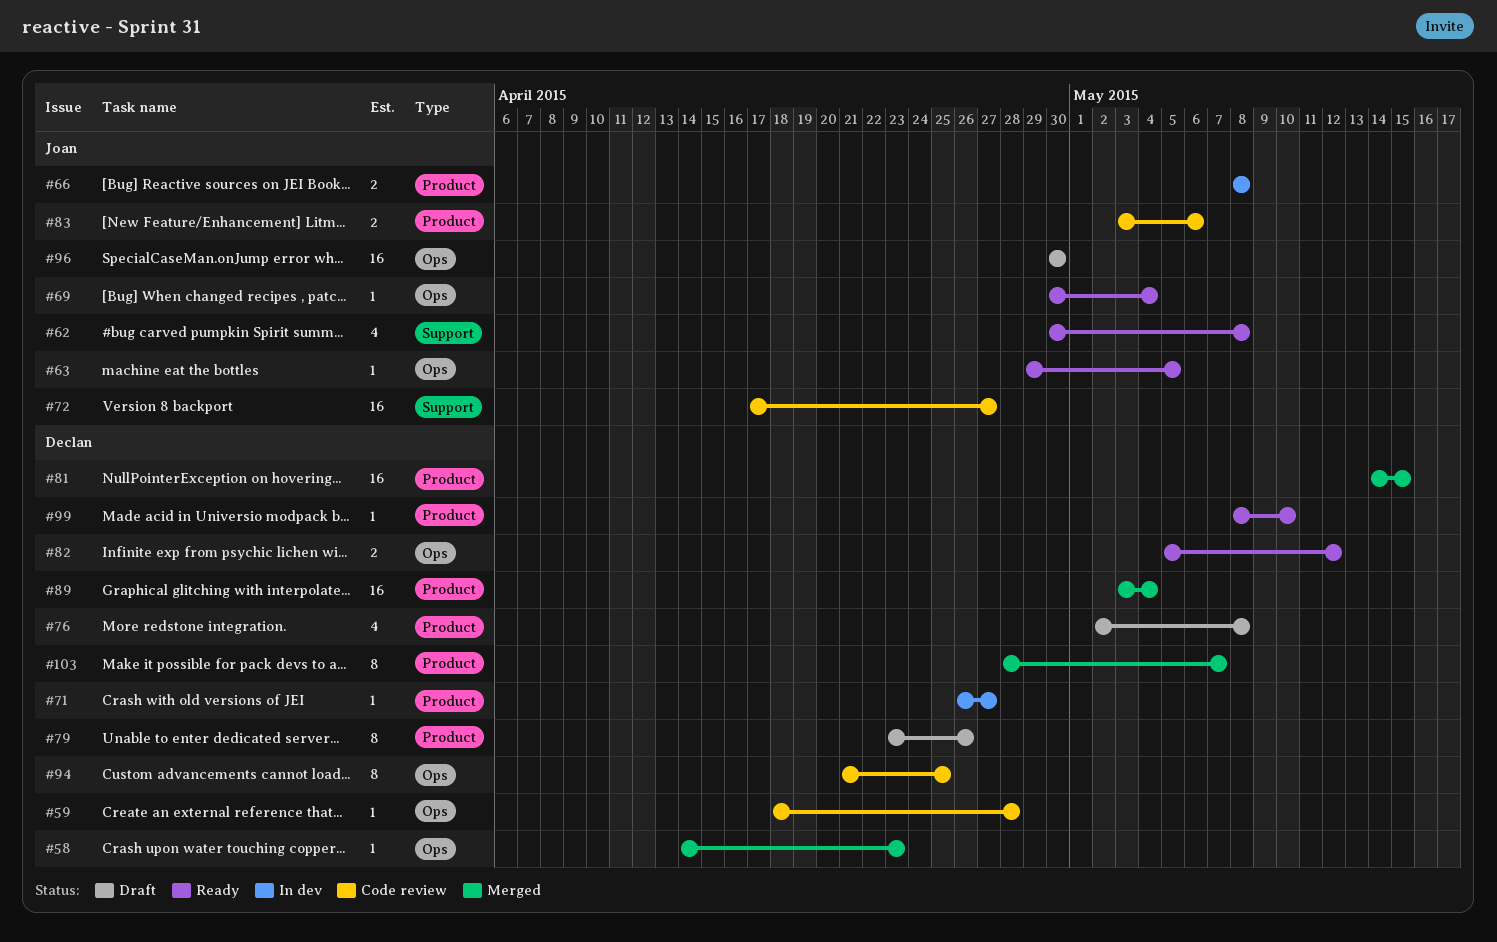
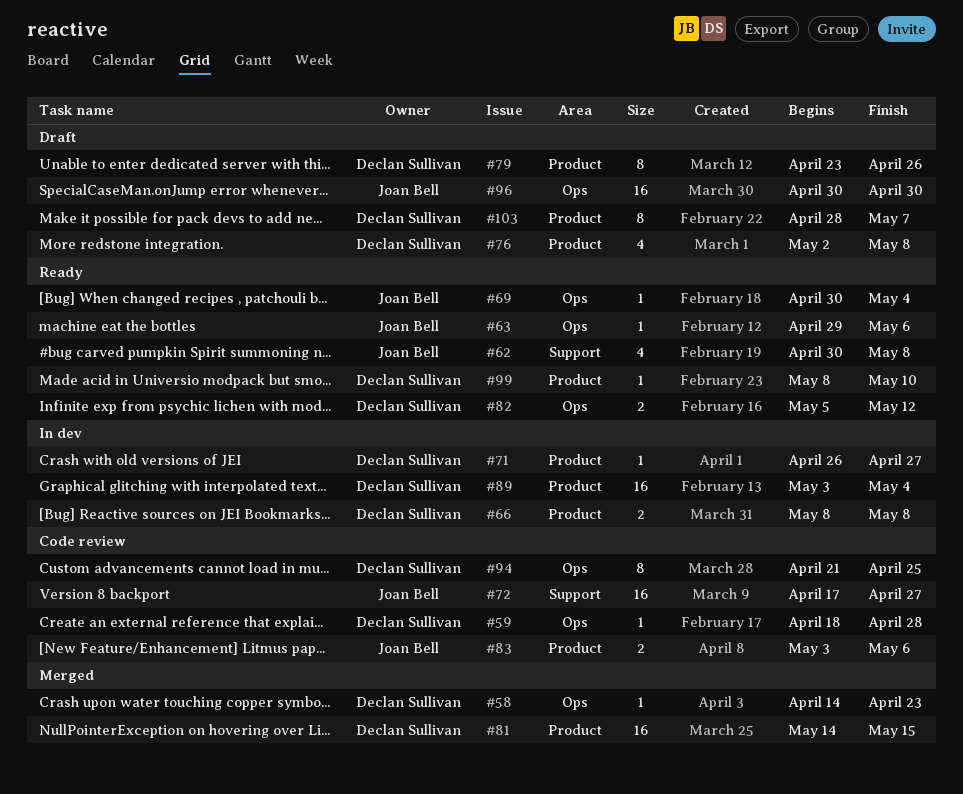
#63, due: May 5 -> May 6
#66, owner: Joan Bell -> Declan Sullivan
#89, status: Merged -> In dev
#103, status: Merged -> Draft

